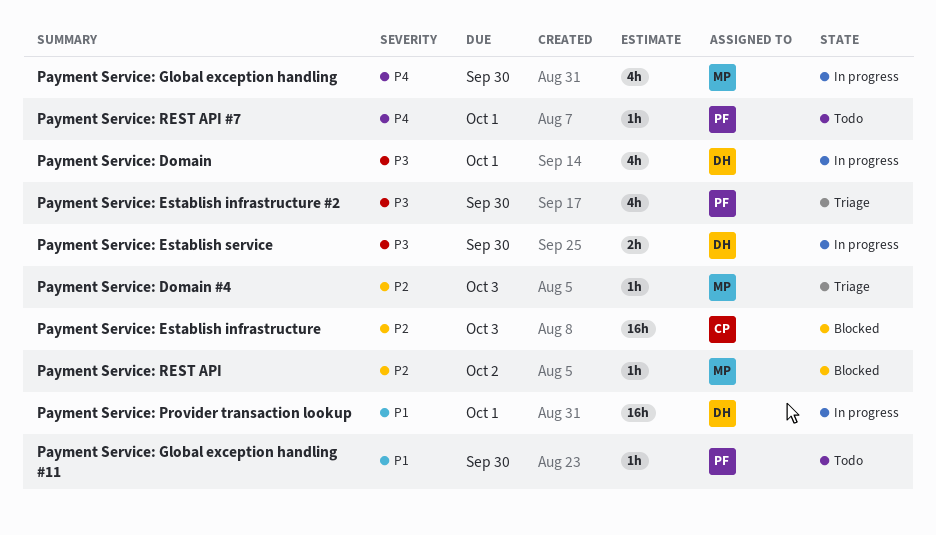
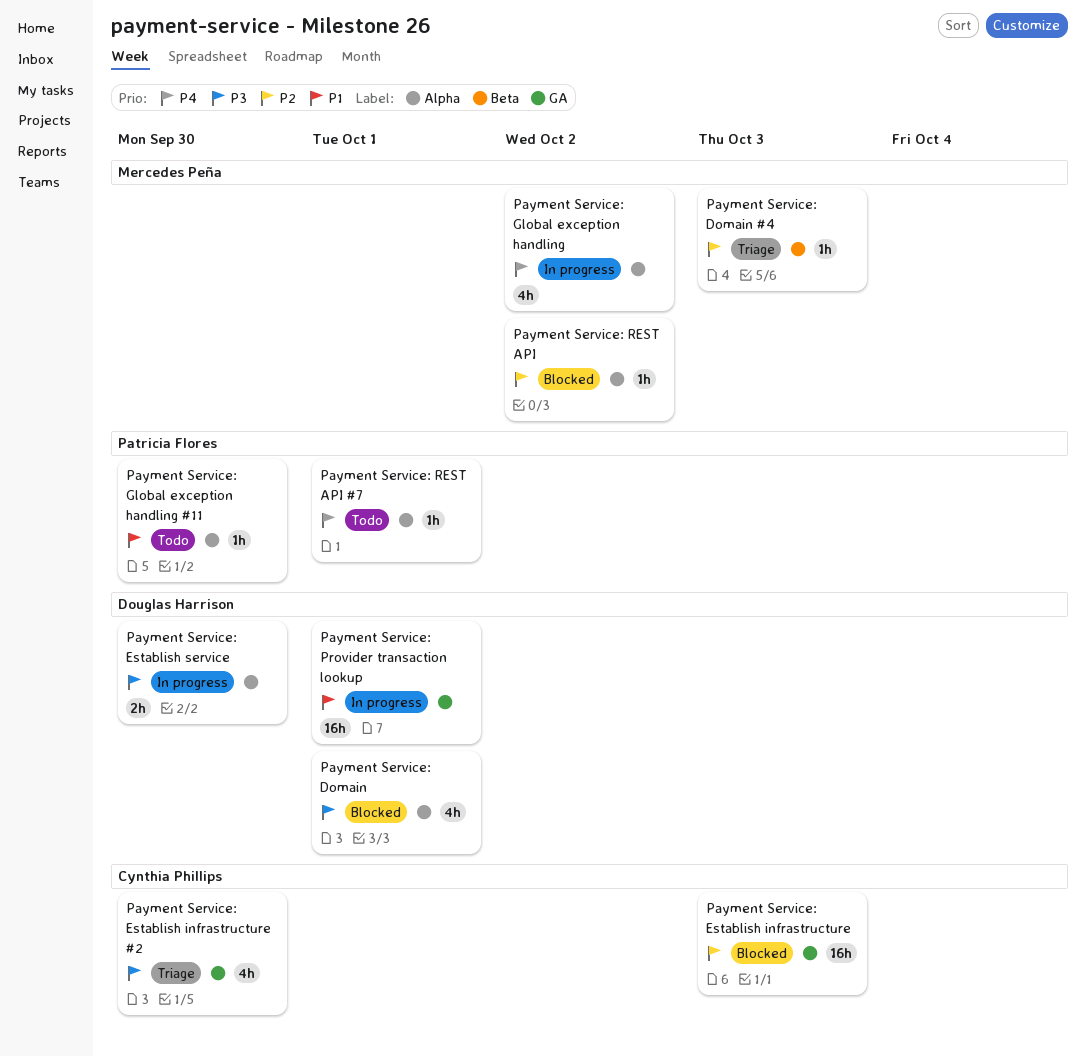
Payment Service: Domain, status: In progress -> Blocked
Payment Service: Establish infrastructure #2, owner: Patricia Flores -> Cynthia Phillips
Payment Service: Global exception handling, due: Sep 30 -> Oct 2

